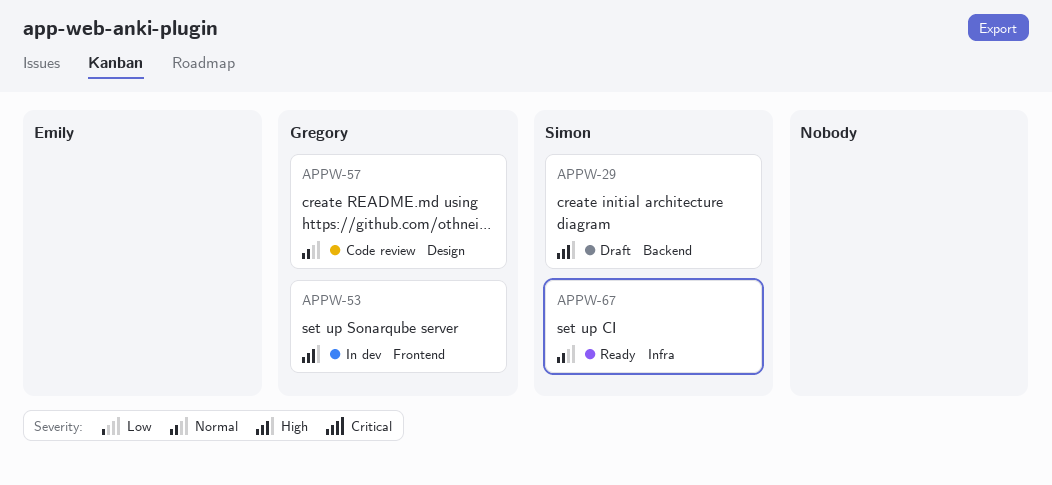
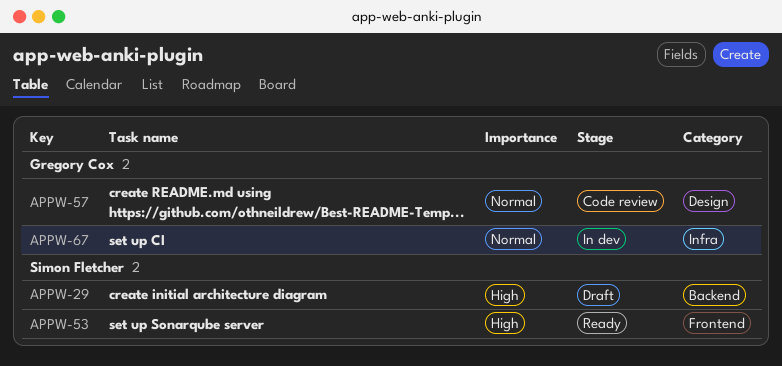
APPW-53, status: In dev -> Ready
APPW-53, owner: Gregory Cox -> Simon Fletcher
APPW-67, status: Ready -> In dev
APPW-67, owner: Simon Fletcher -> Gregory Cox

